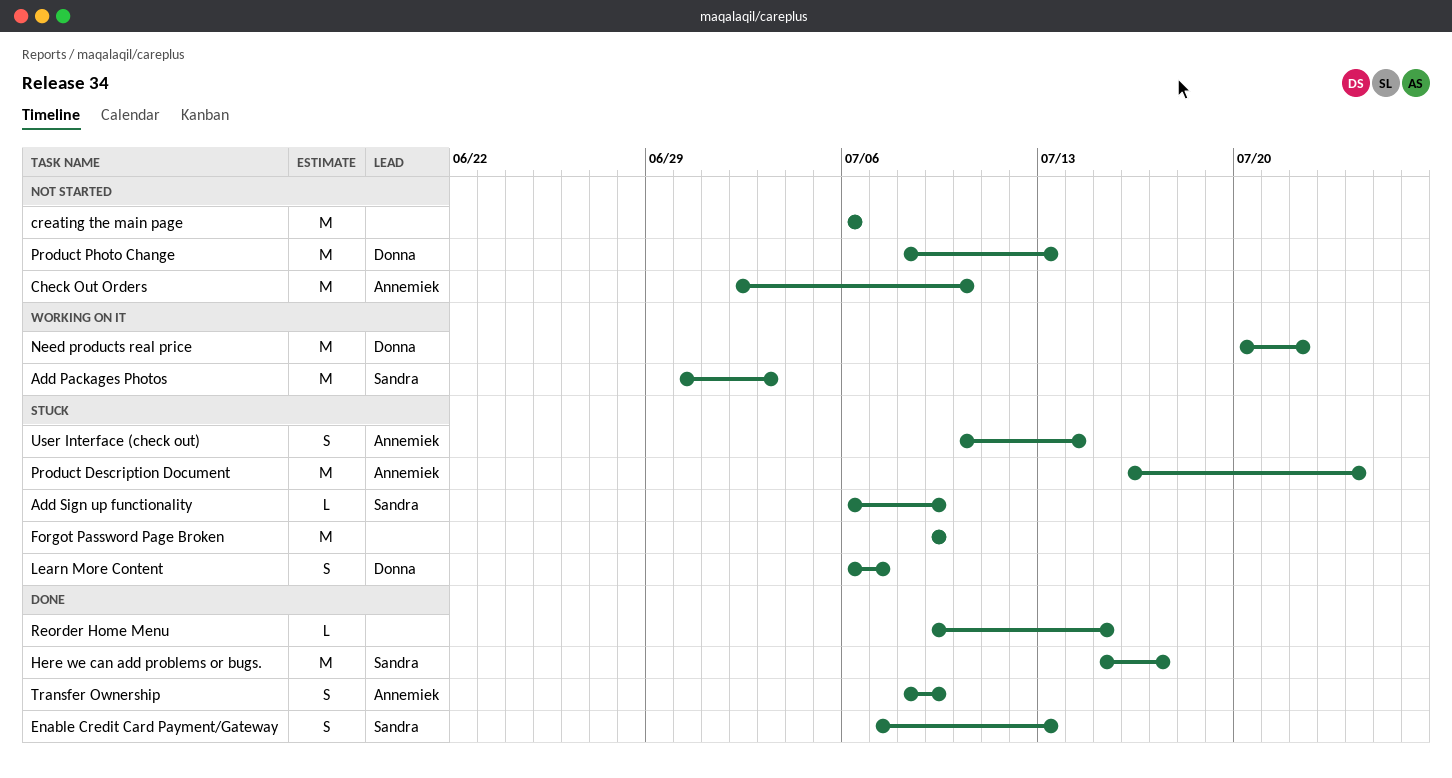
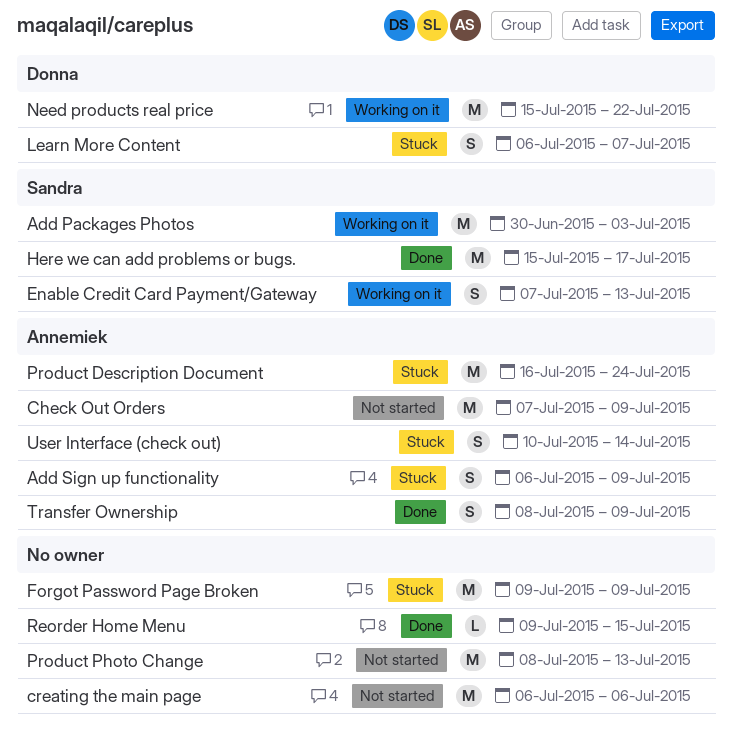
Add Sign up functionality, owner: Sandra -> Annemiek
Add Sign up functionality, estimate: L -> S
Check Out Orders, start: Jul 2 -> Jul 7
Check Out Orders, due: Jul 10 -> Jul 9
Enable Credit Card Payment/Gateway, status: Done -> Working on it
Need products real price, start: Jul 20 -> Jul 15
Product Photo Change, owner: Donna -> none

